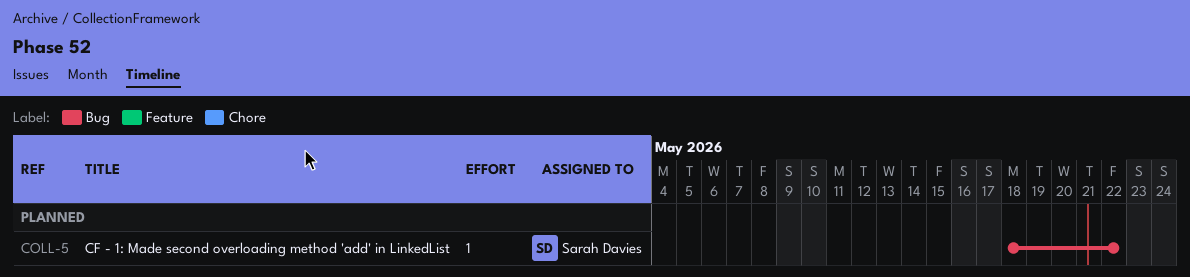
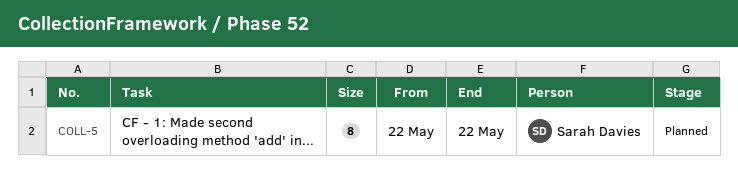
COLL-5, estimate: 1 -> 8
COLL-5, start: May 18 -> May 22

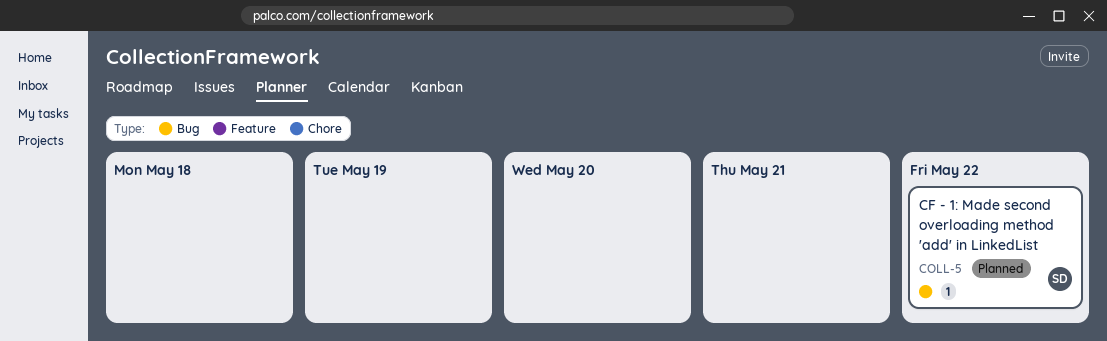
COLL-5, estimate: 8 -> 1

